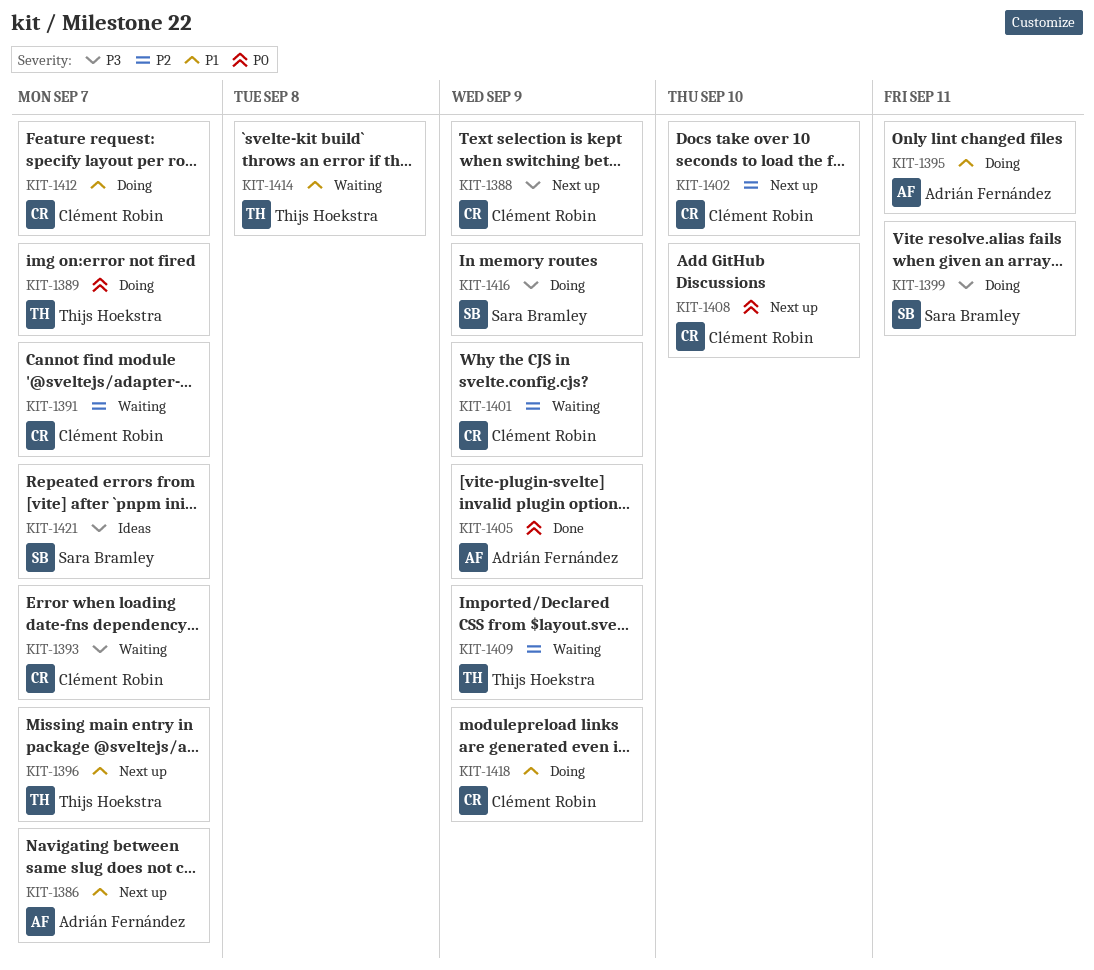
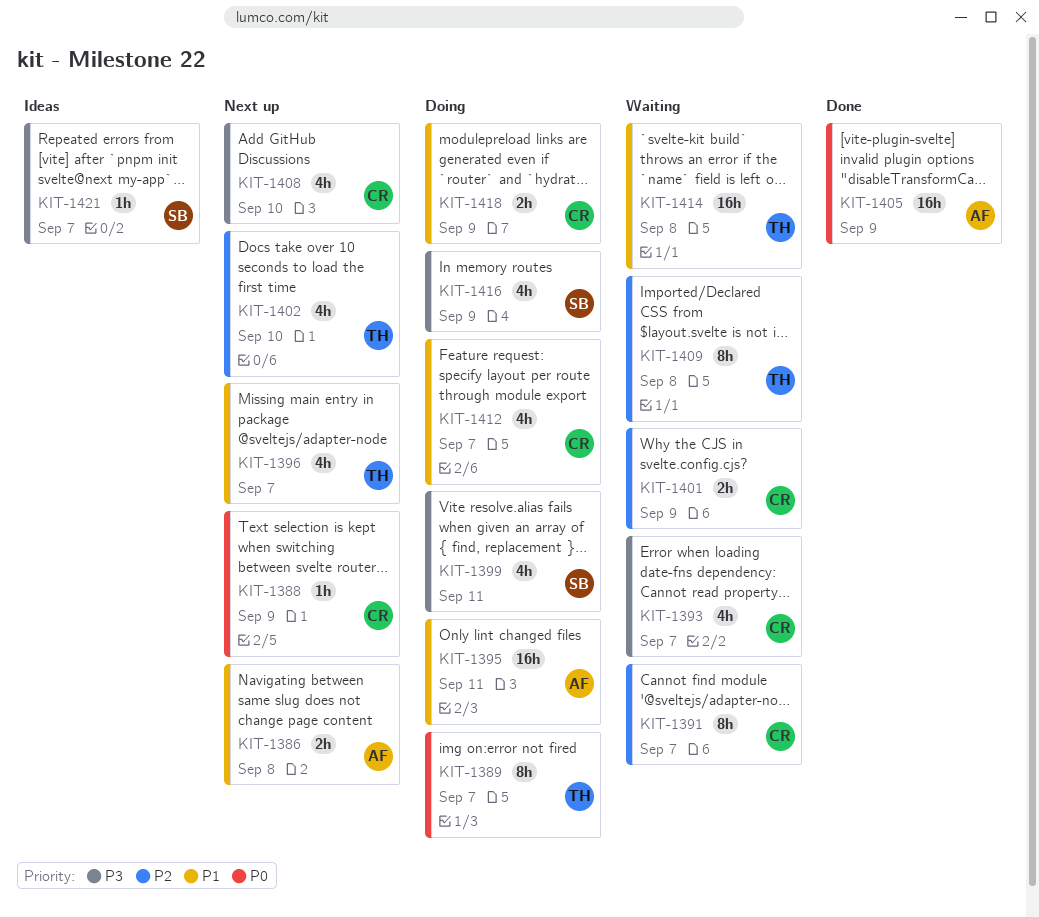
KIT-1386, due: Sep 7 -> Sep 8
KIT-1388, priority: P3 -> P0
KIT-1402, owner: Clément Robin -> Thijs Hoekstra
KIT-1408, priority: P0 -> P3
KIT-1409, due: Sep 9 -> Sep 8

